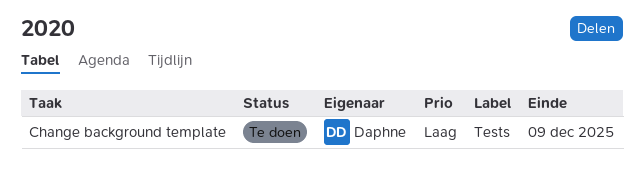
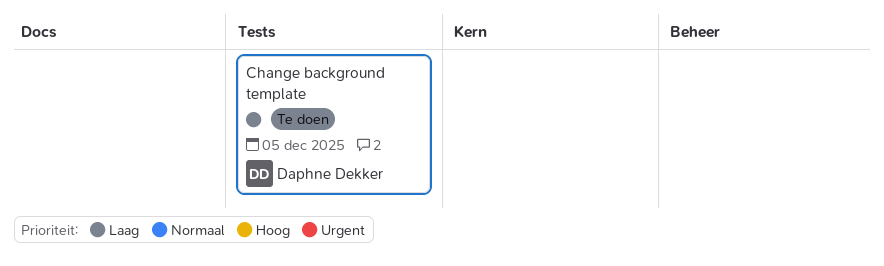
Change background template, due: Dec 9 -> Dec 5

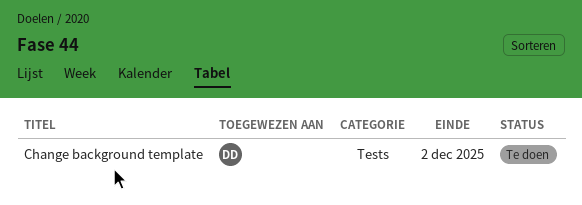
Change background template, due: Dec 5 -> Dec 2

